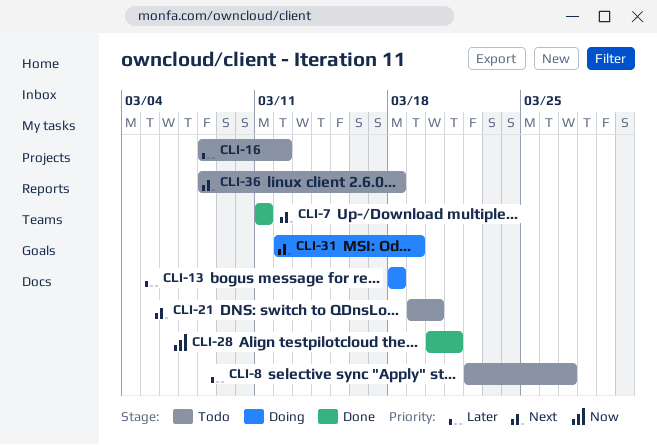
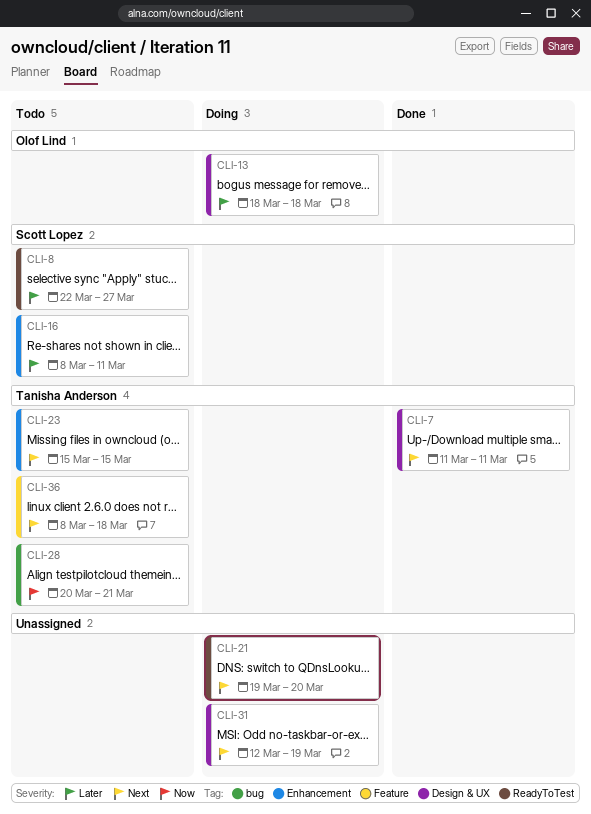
CLI-16, due: Mar 12 -> Mar 11
CLI-21, status: Todo -> Doing
CLI-23: none -> present
CLI-28, status: Done -> Todo

